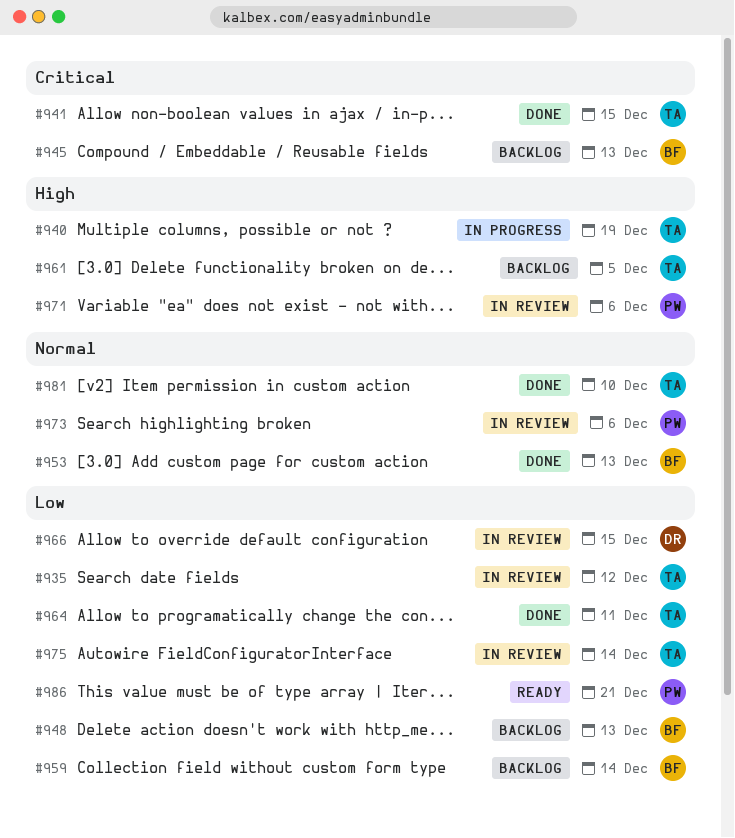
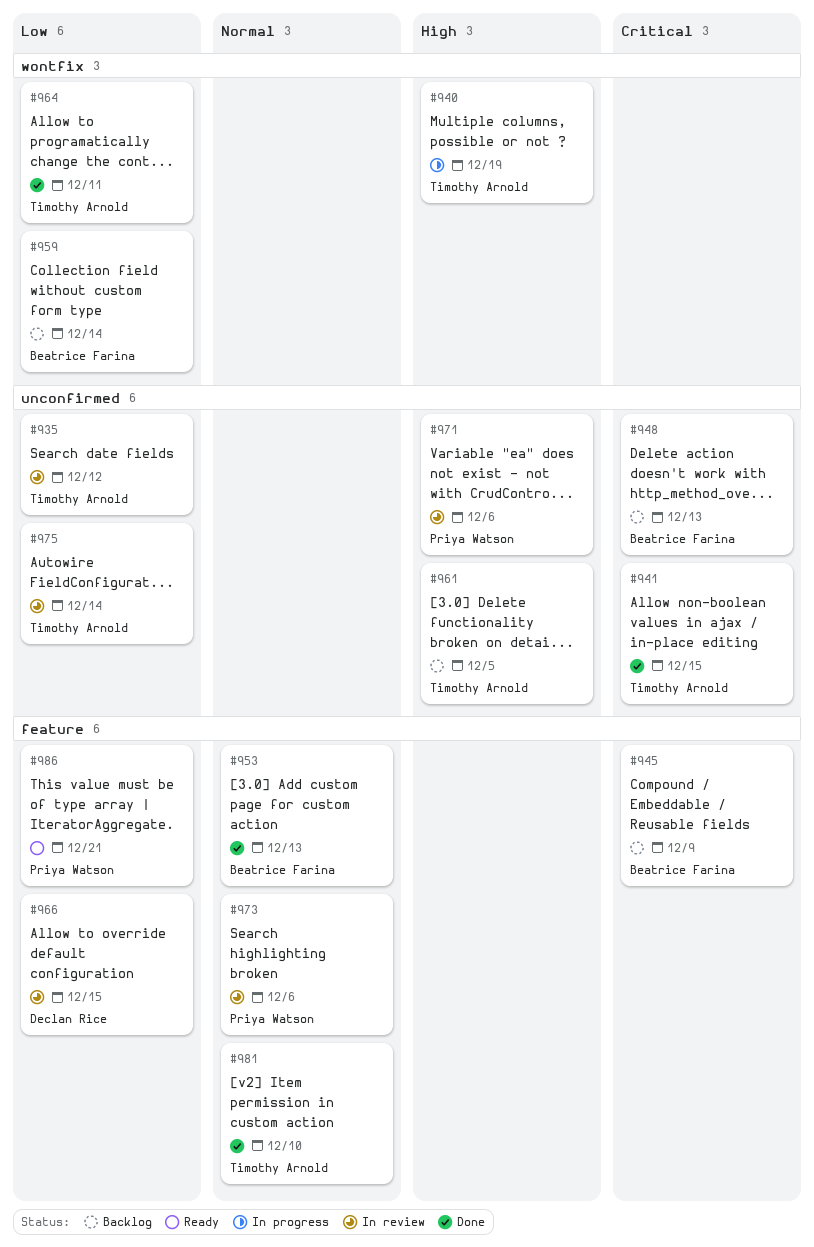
#945, due: Dec 13 -> Dec 9
#948, priority: Low -> Critical

